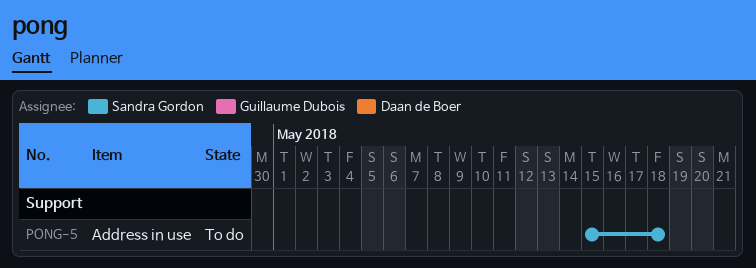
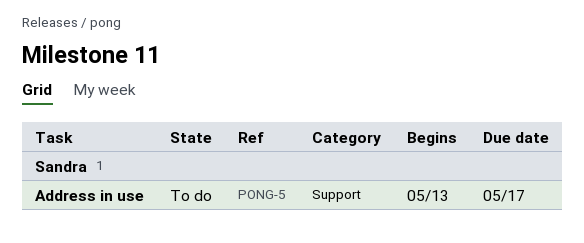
PONG-5, start: May 15 -> May 13
PONG-5, due: May 18 -> May 17

